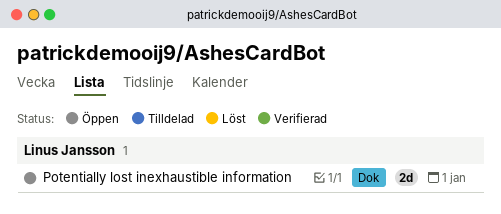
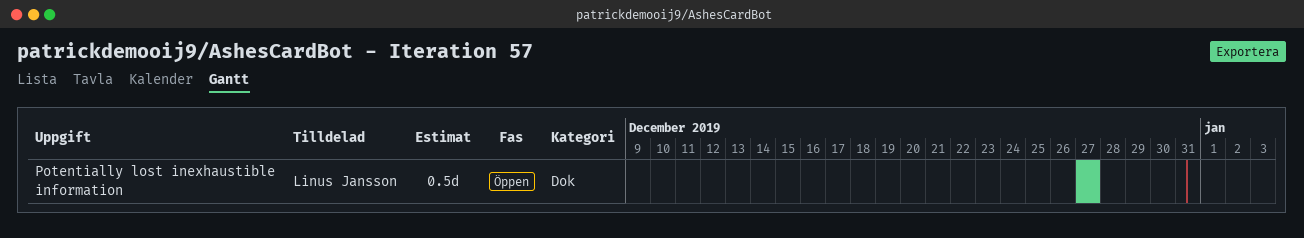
Potentially lost inexhaustible information, estimate: 2d -> 0.5d
Potentially lost inexhaustible information, due: Jan 1 -> Dec 27

